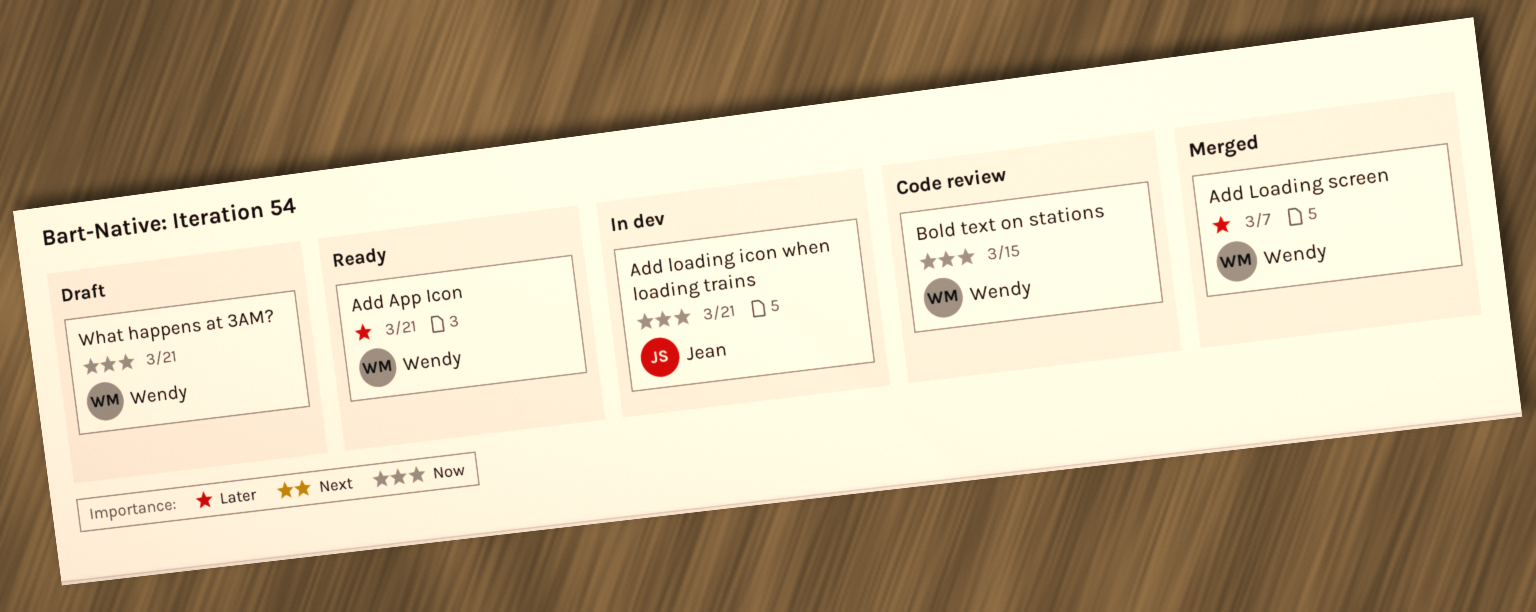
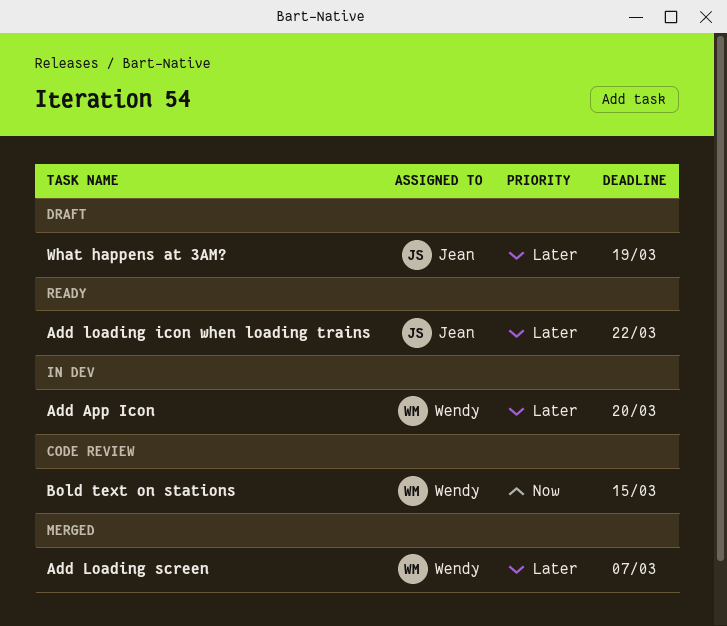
Add App Icon, status: Ready -> In dev
Add App Icon, due: Mar 21 -> Mar 20
Add loading icon when loading trains, status: In dev -> Ready
Add loading icon when loading trains, priority: Now -> Later
Add loading icon when loading trains, due: Mar 21 -> Mar 22
What happens at 3AM?, owner: Wendy -> Jean
What happens at 3AM?, priority: Now -> Later
What happens at 3AM?, due: Mar 21 -> Mar 19

